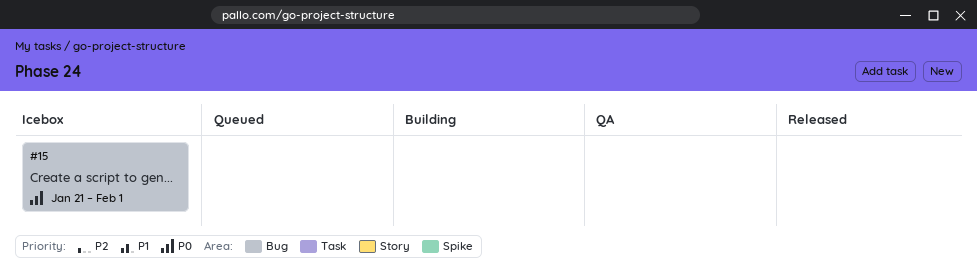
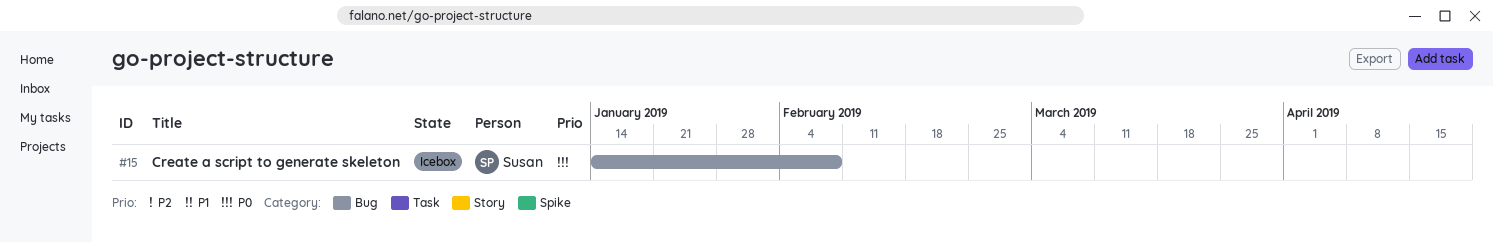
#15, start: Jan 21 -> Jan 14
#15, due: Feb 1 -> Feb 8

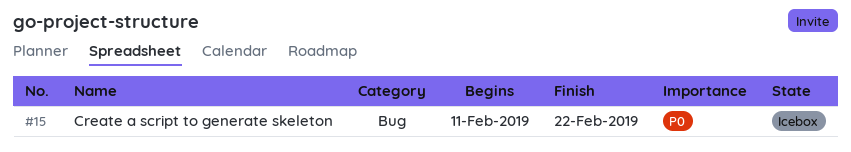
#15, start: Jan 14 -> Feb 11
#15, due: Feb 8 -> Feb 22

